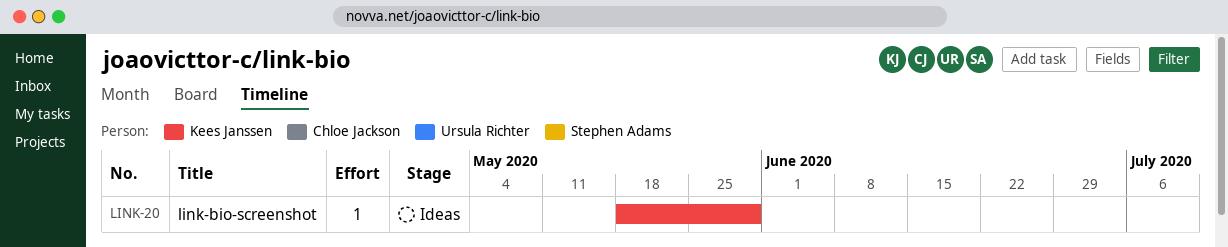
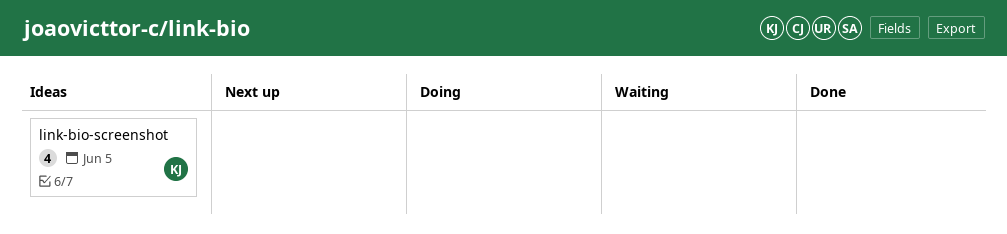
link-bio-screenshot, estimate: 1 -> 4
link-bio-screenshot, due: May 29 -> Jun 5

